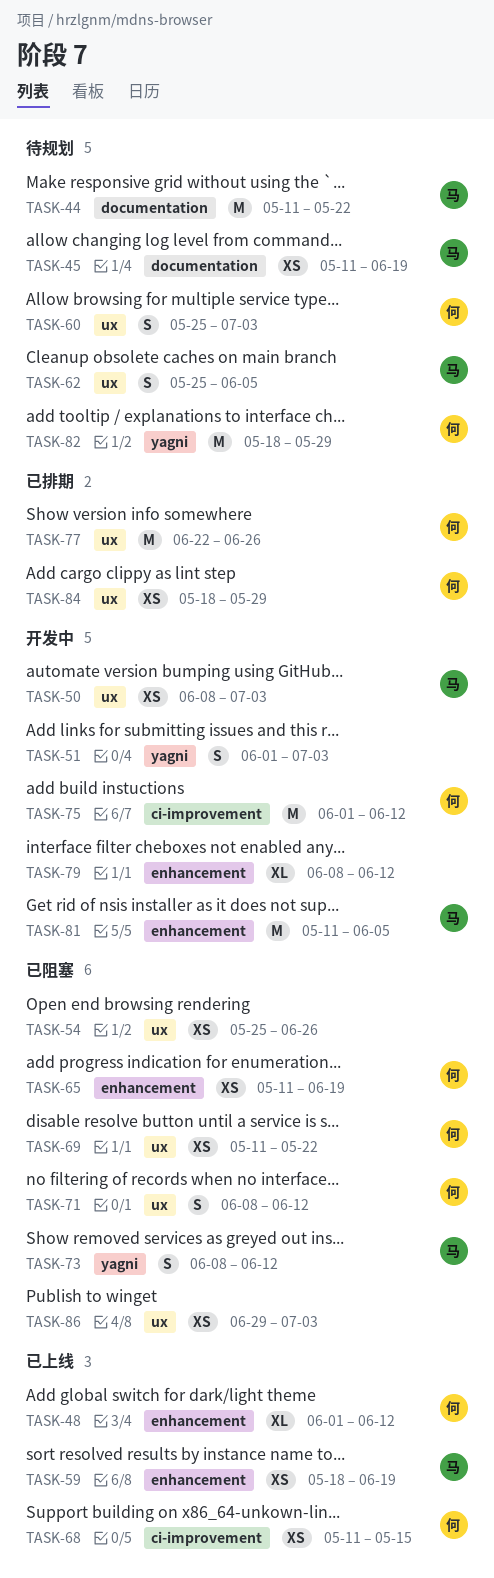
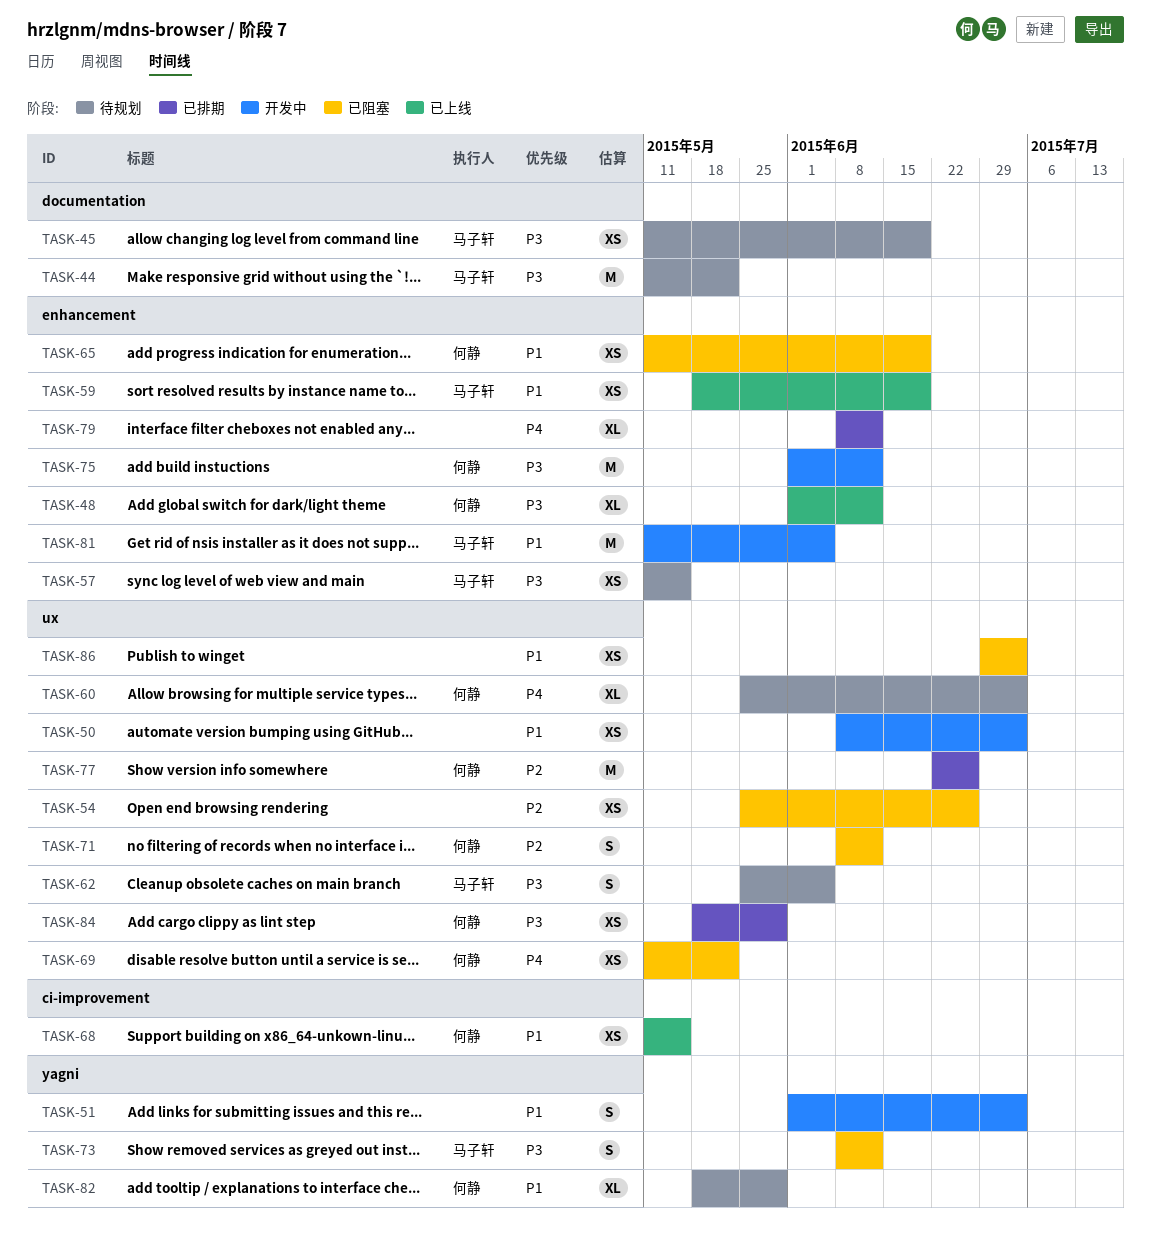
TASK-50, owner: 马子轩 -> none
TASK-57: none -> present
TASK-60, estimate: S -> XL
TASK-75, label: ci-improvement -> enhancement
TASK-79, status: 开发中 -> 已排期
TASK-82, estimate: M -> XL

